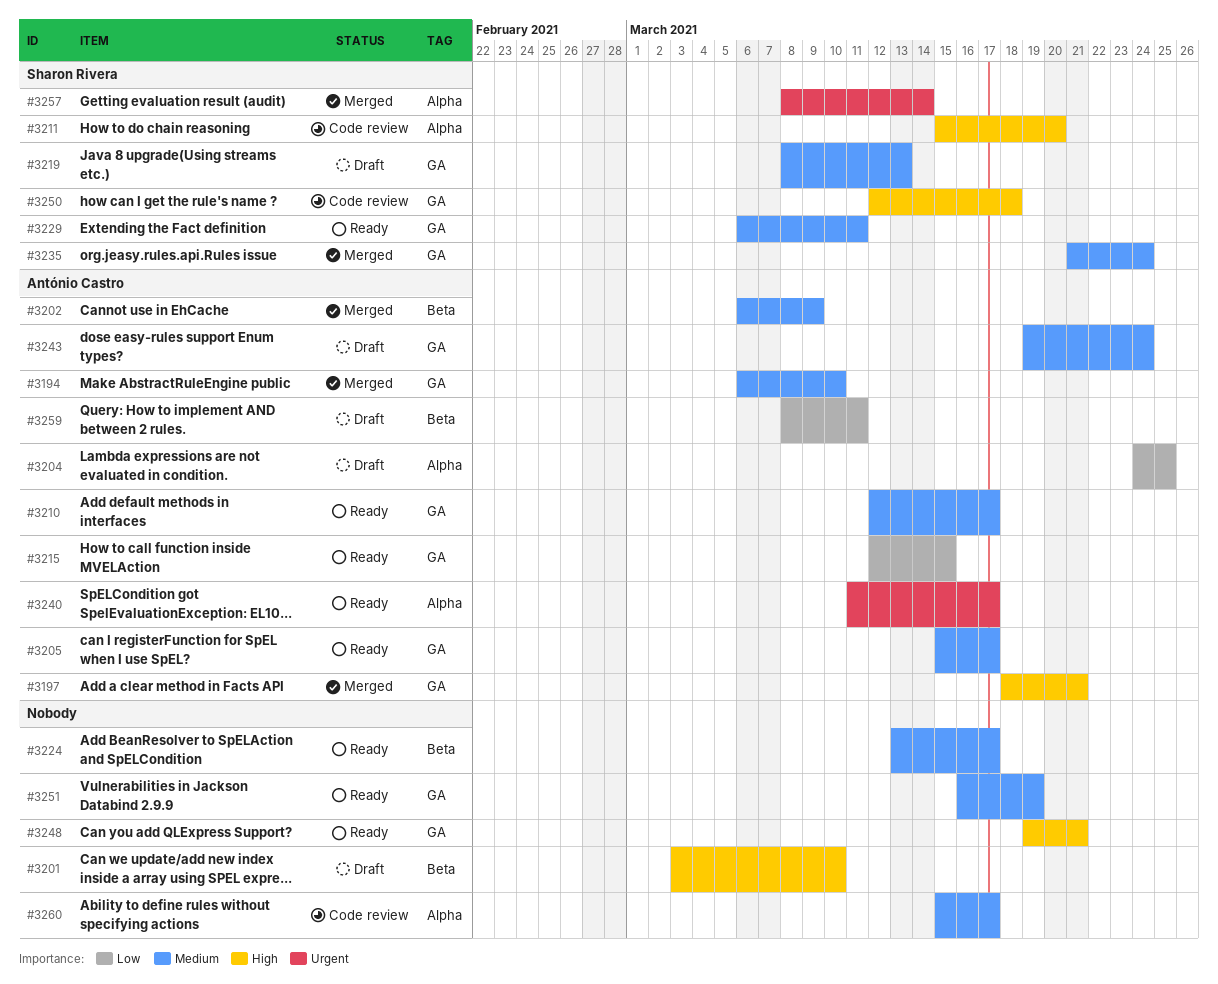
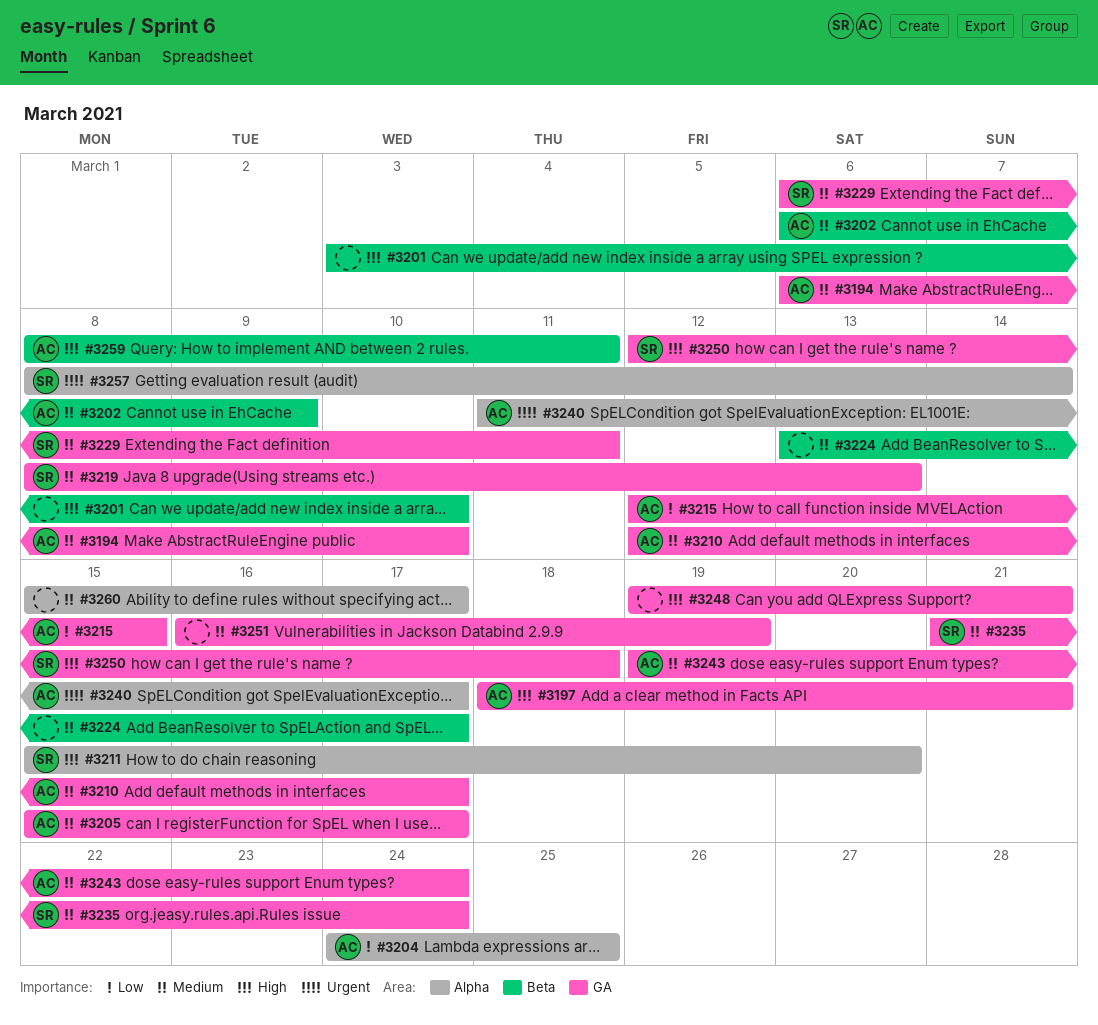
#3259, priority: Low -> High

